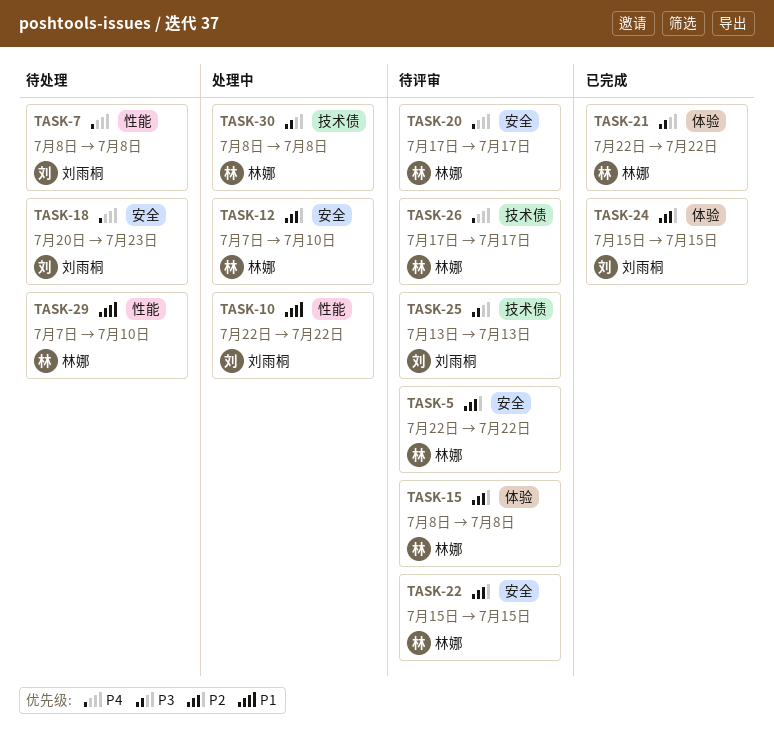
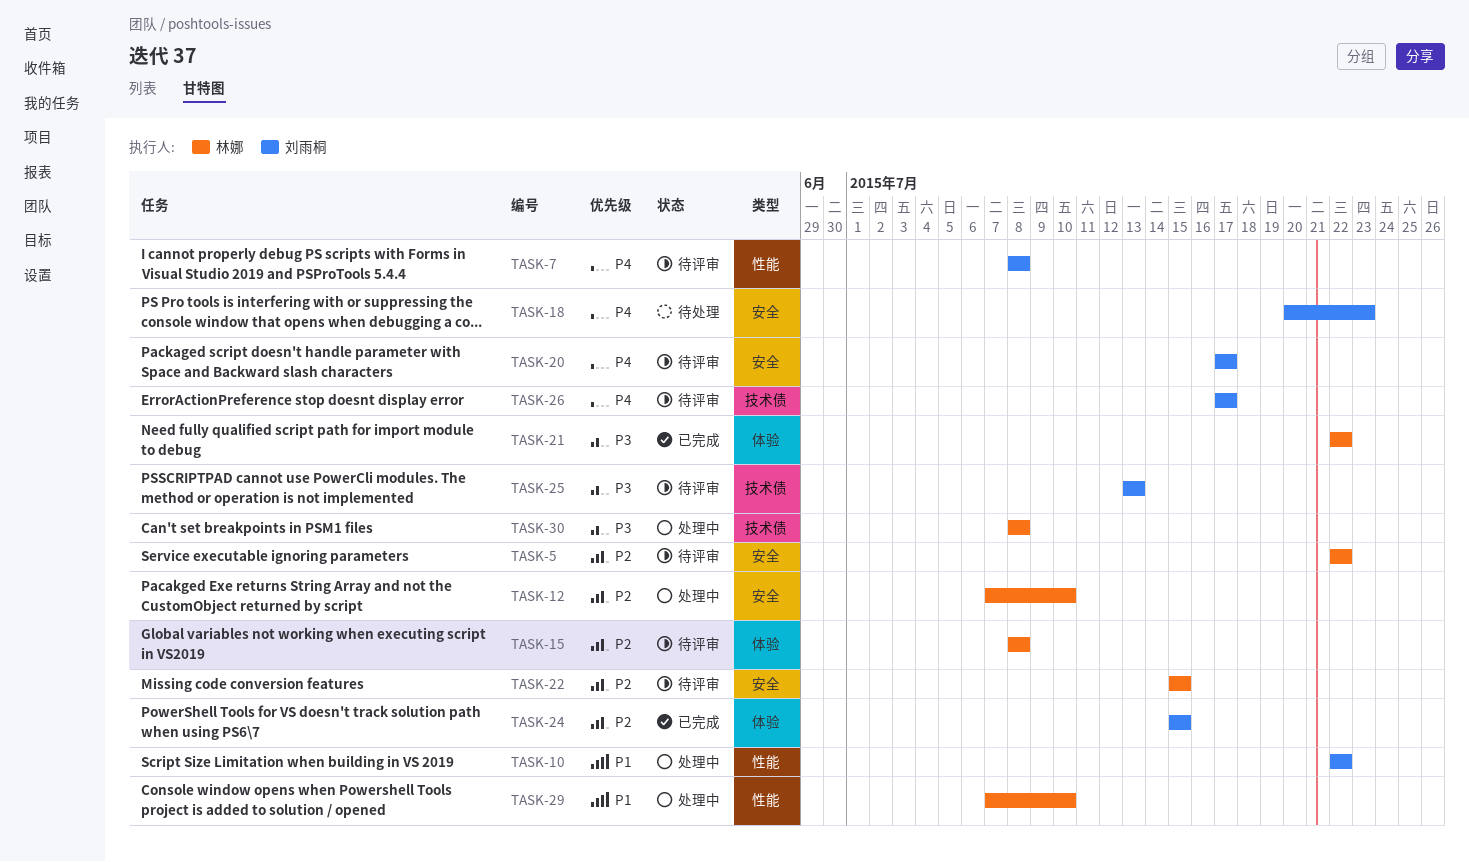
TASK-7, status: 待处理 -> 待评审
TASK-20, owner: 林娜 -> 刘雨桐
TASK-26, owner: 林娜 -> 刘雨桐
TASK-29, status: 待处理 -> 处理中

